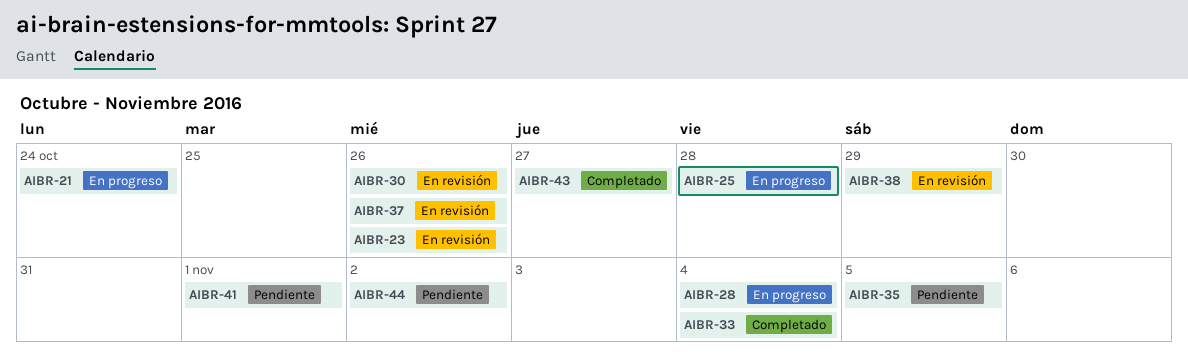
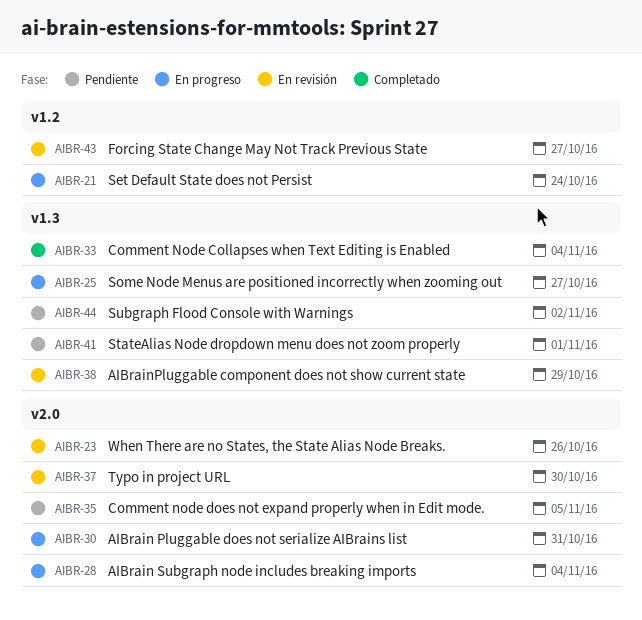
AIBR-25, due: Oct 28 -> Oct 27
AIBR-30, status: En revisión -> En progreso
AIBR-30, due: Oct 26 -> Oct 31
AIBR-37, due: Oct 26 -> Oct 30
AIBR-43, status: Completado -> En revisión

